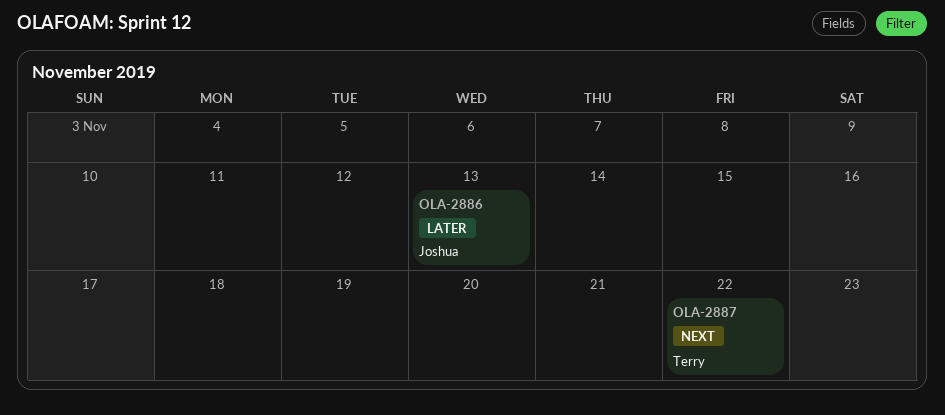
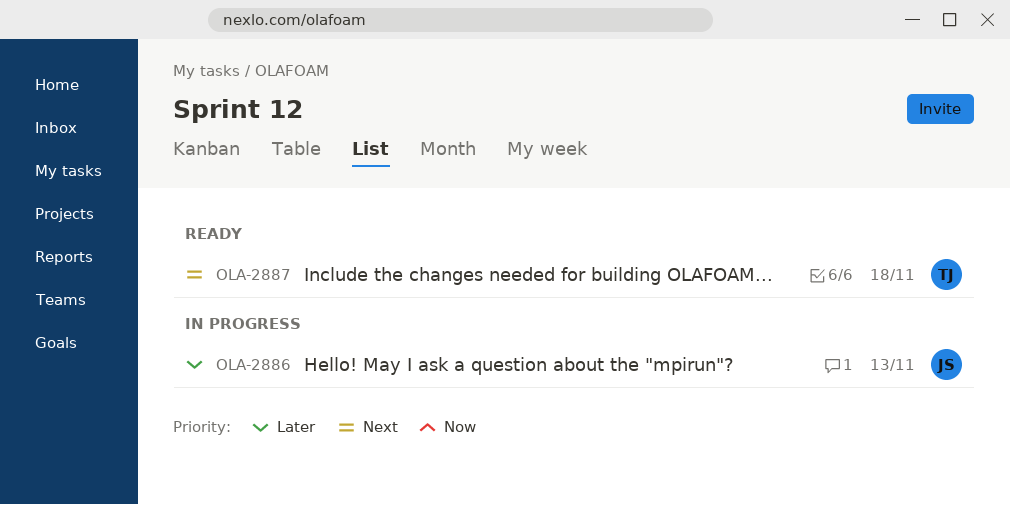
OLA-2887, due: Nov 22 -> Nov 18

